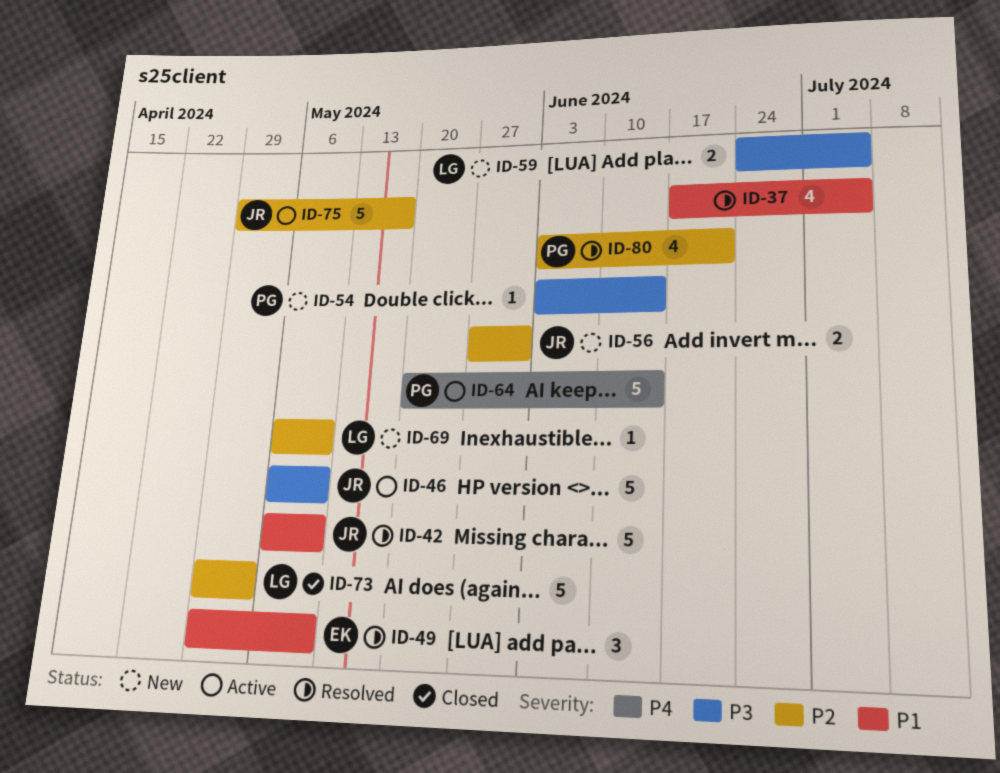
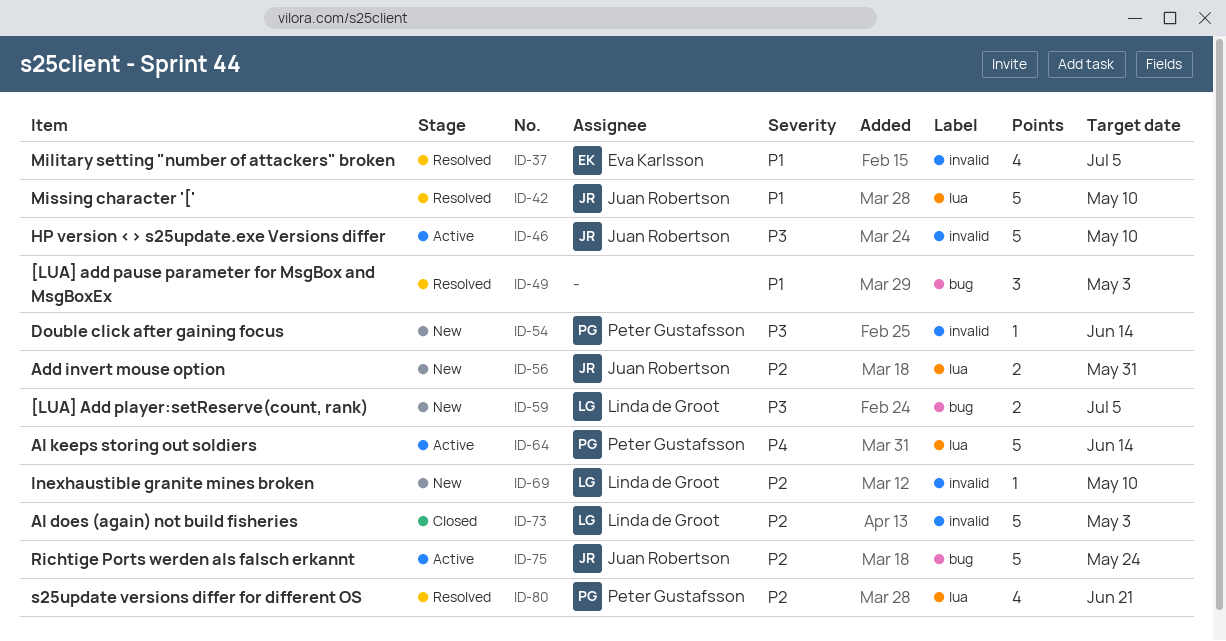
ID-37, owner: none -> Eva Karlsson
ID-49, owner: Eva Karlsson -> none
ID-49, due: May 10 -> May 3
ID-75, due: May 17 -> May 24

